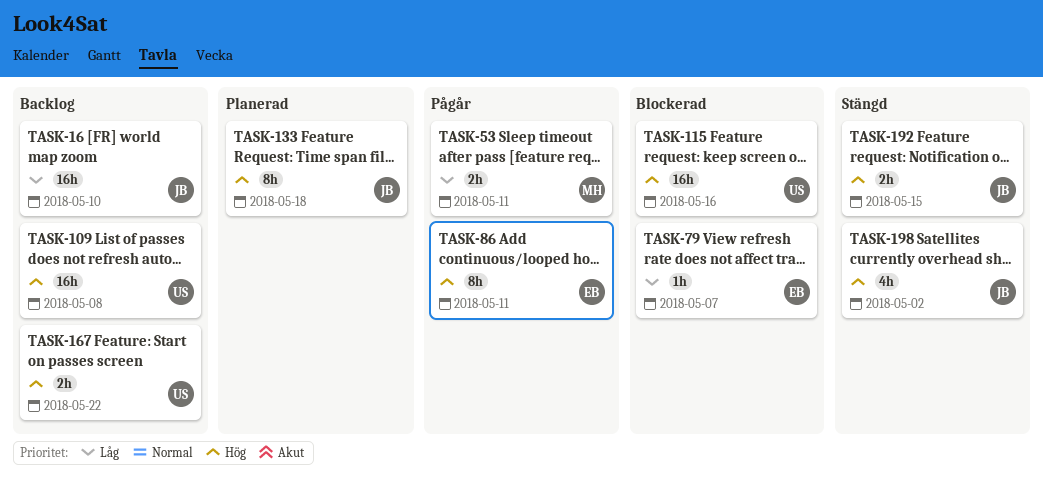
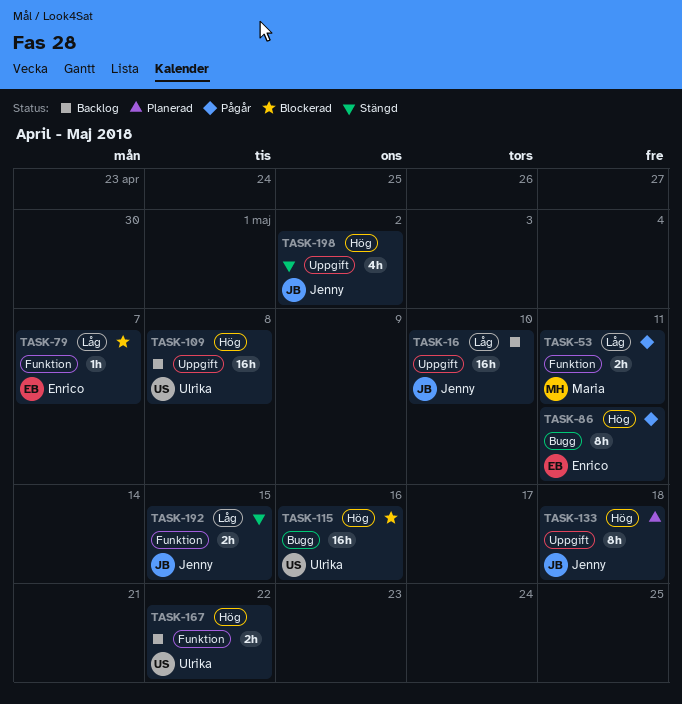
TASK-192, priority: Hög -> Låg

